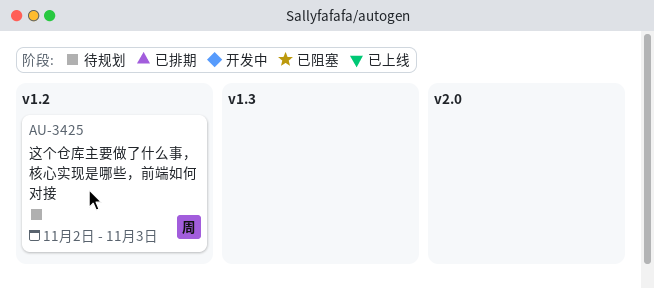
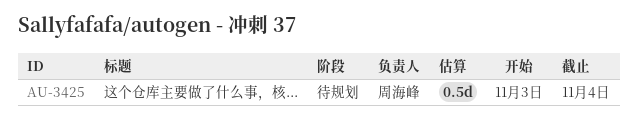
AU-3425, start: Nov 2 -> Nov 3
AU-3425, due: Nov 3 -> Nov 4

